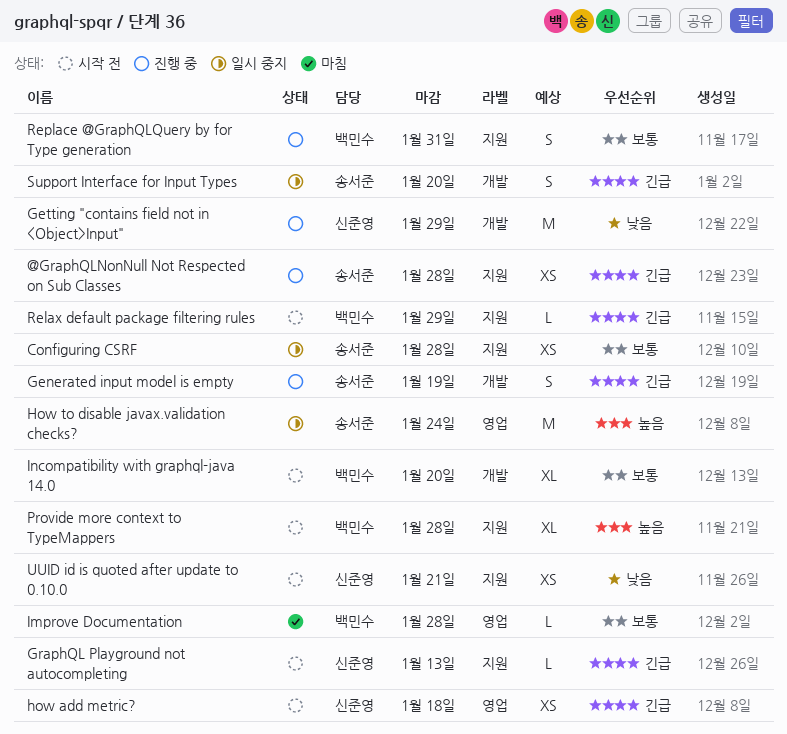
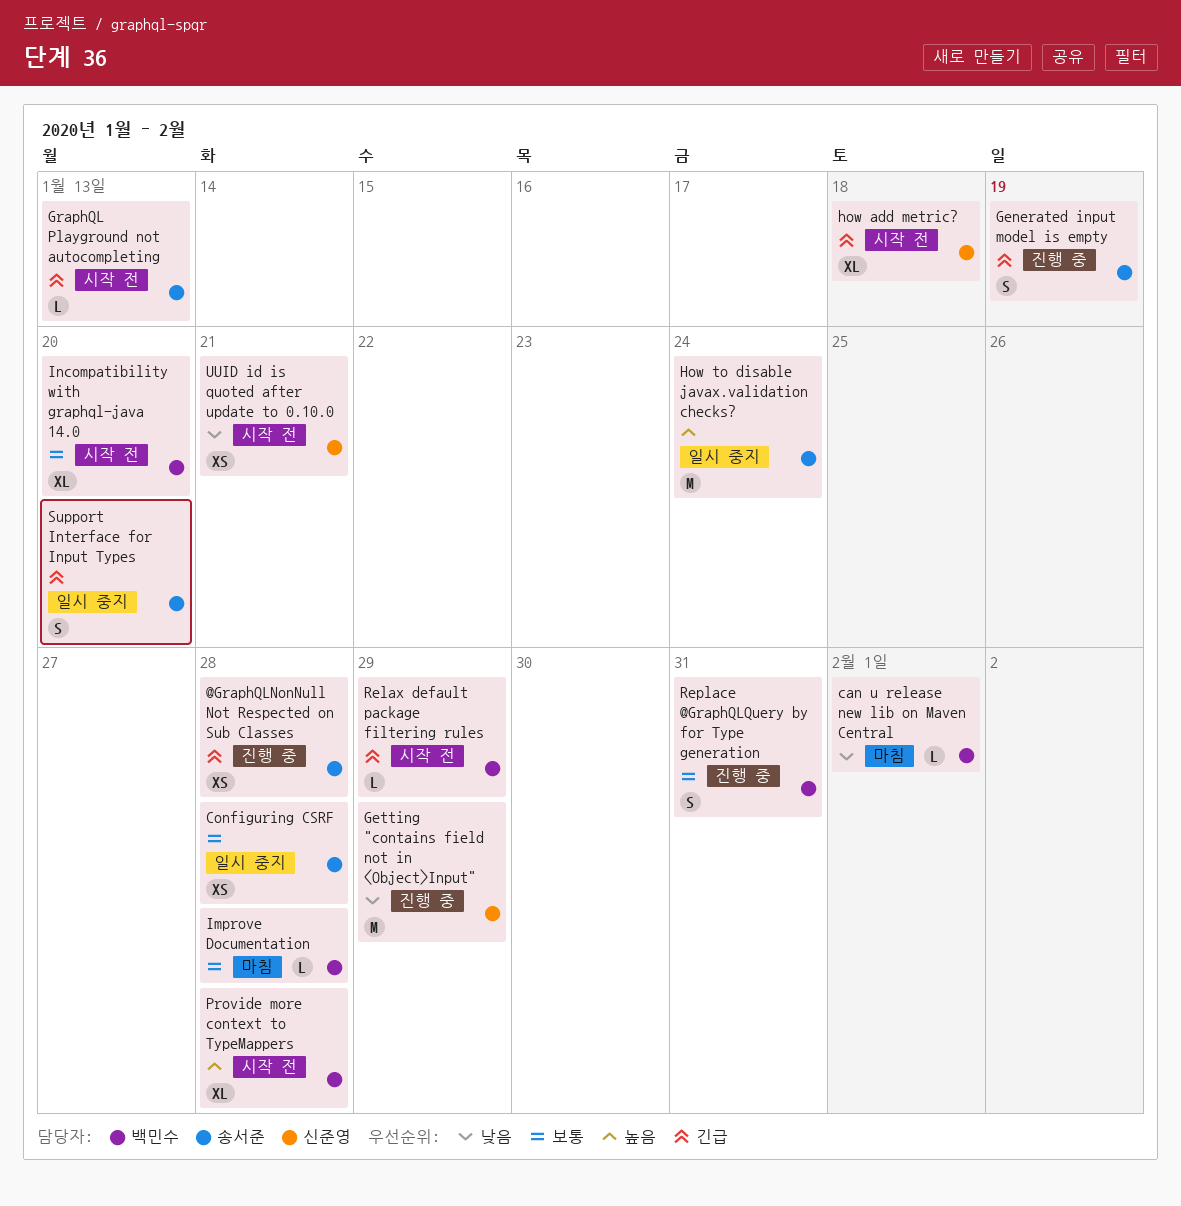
can u release new lib on Maven Central: none -> present
GraphQL Playground not autocompleting, owner: 신준영 -> 송서준
how add metric?, estimate: XS -> XL

